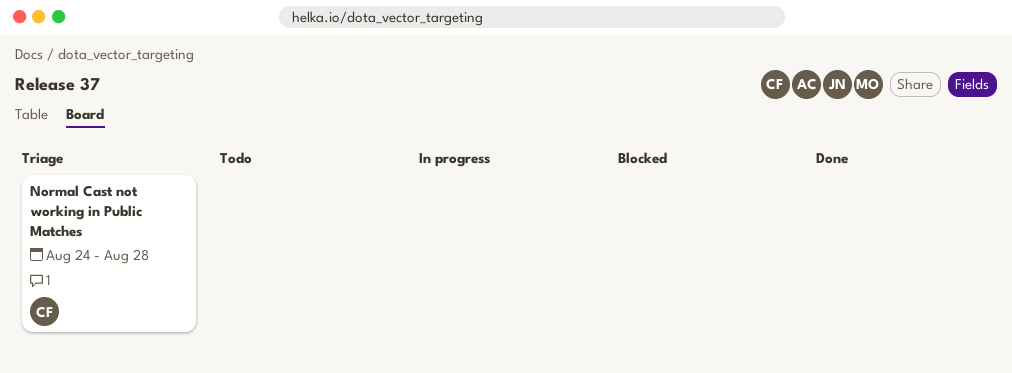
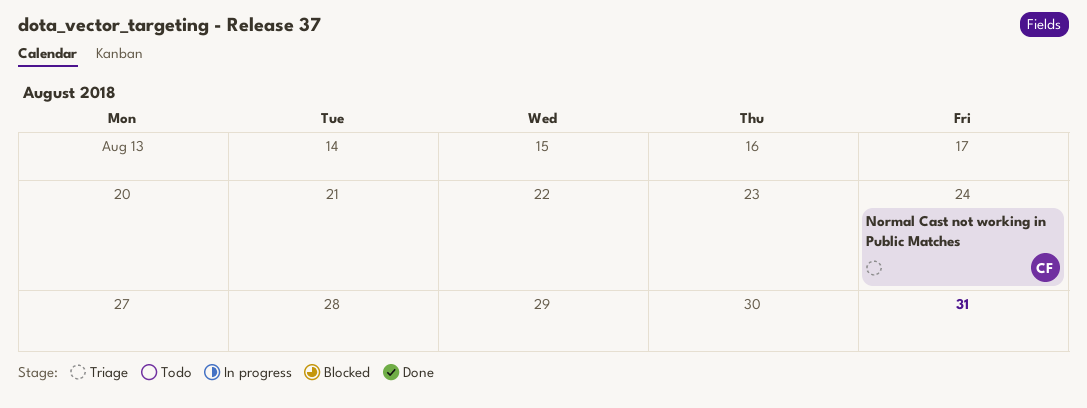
Normal Cast not working in Public Matches, due: Aug 28 -> Aug 24

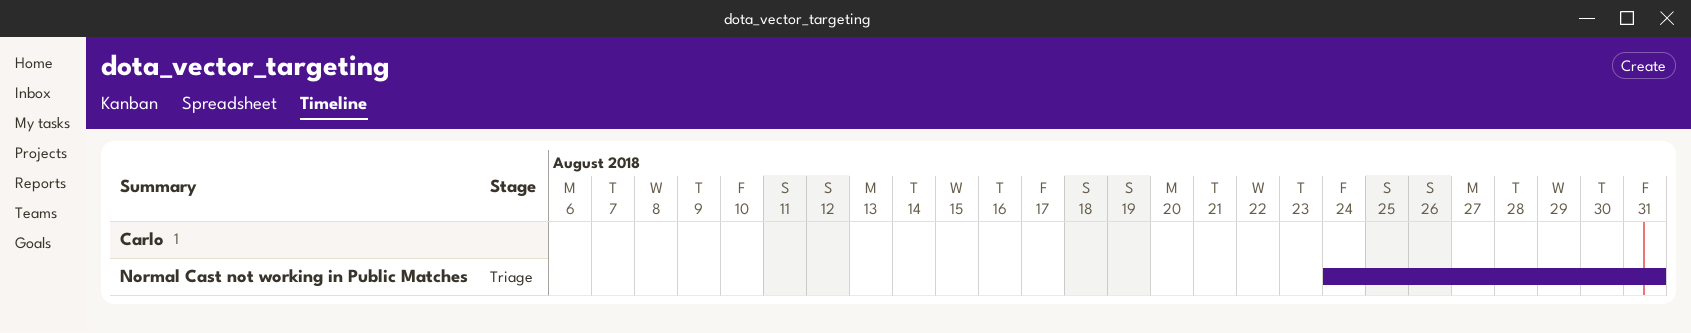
Normal Cast not working in Public Matches, due: Aug 24 -> Aug 31

